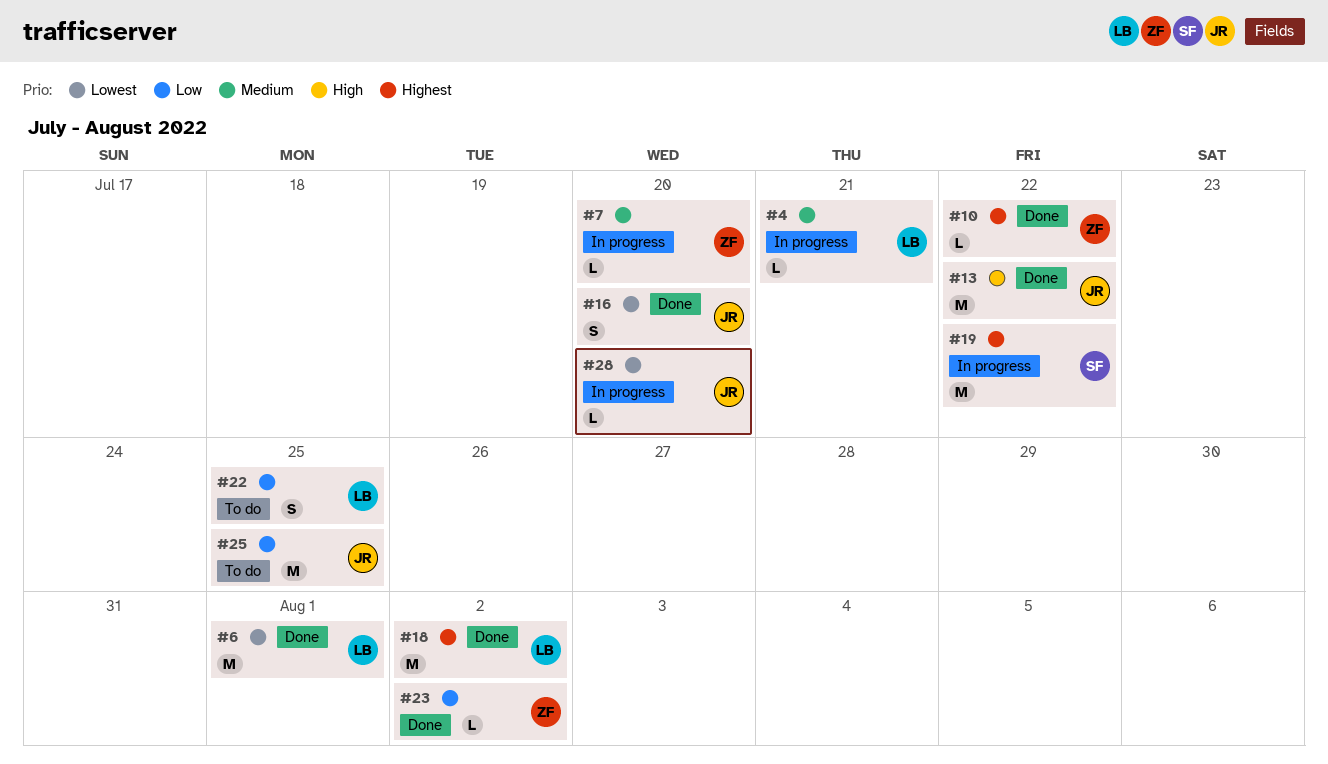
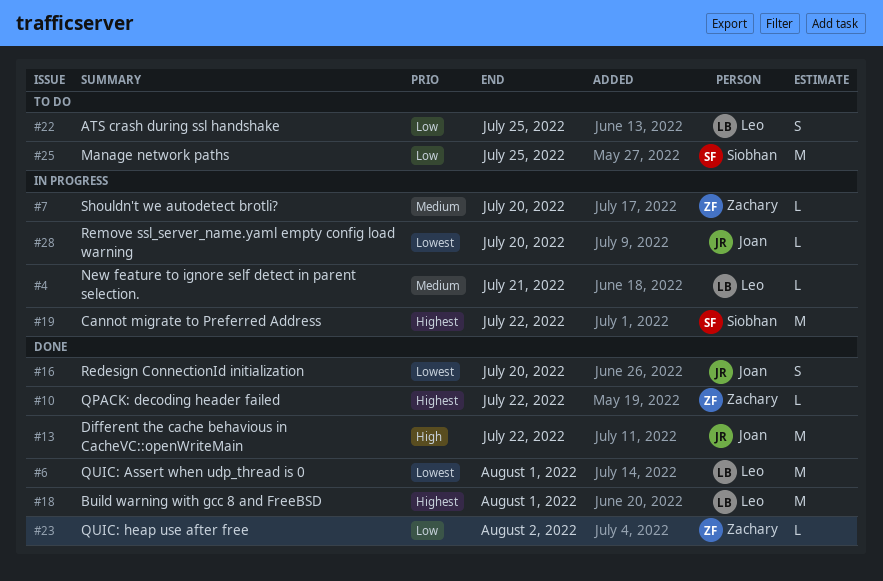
#18, due: Aug 2 -> Aug 1
#25, owner: Joan -> Siobhan

